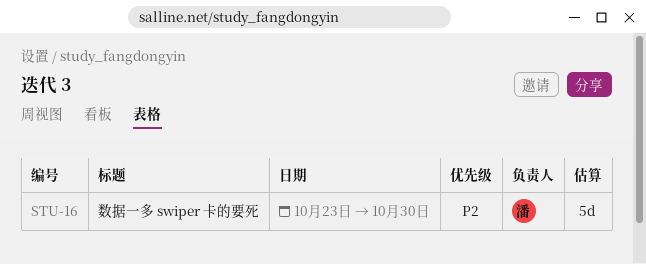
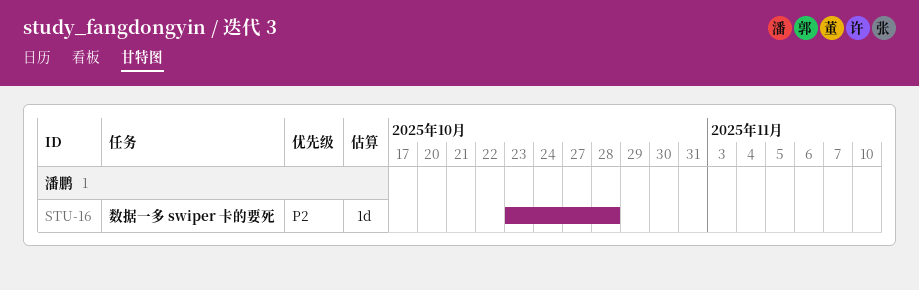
STU-16, estimate: 5d -> 1d
STU-16, due: Oct 30 -> Oct 28

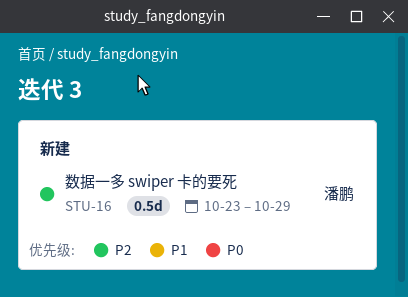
STU-16, estimate: 1d -> 0.5d
STU-16, due: Oct 28 -> Oct 29

